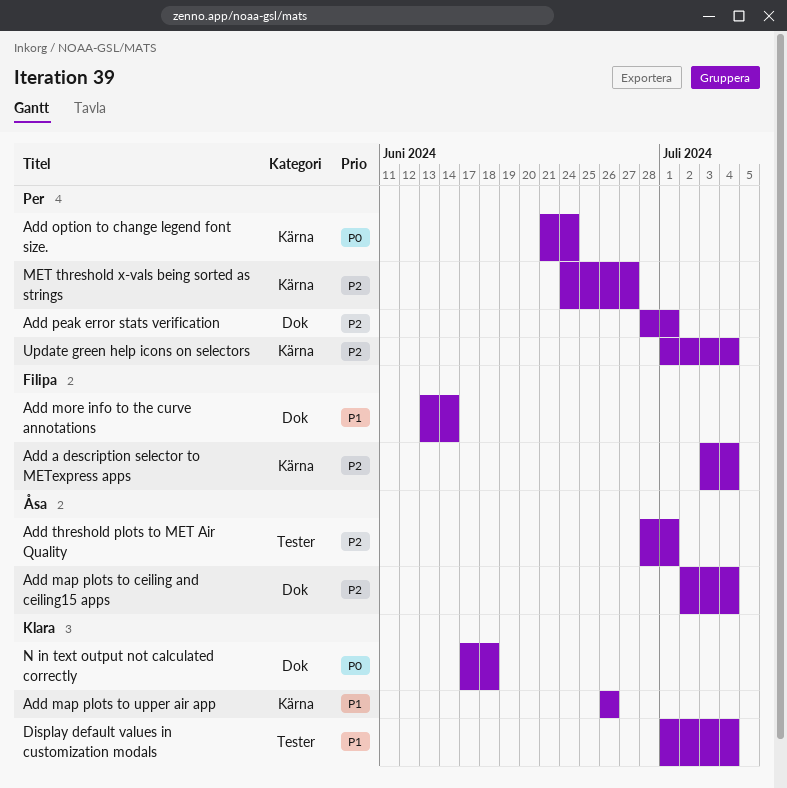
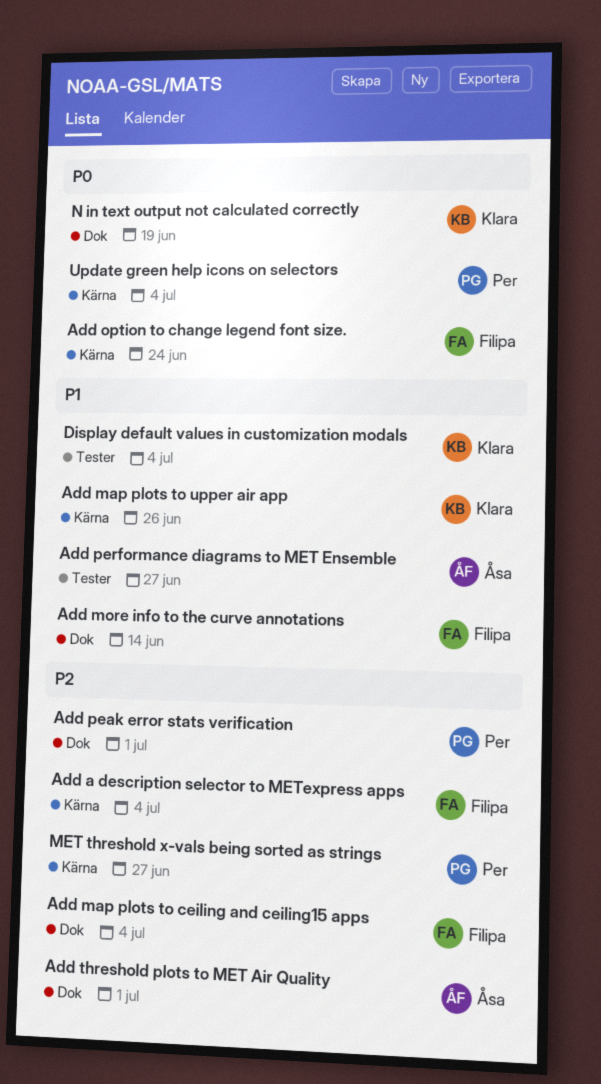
Add map plots to ceiling and ceiling15 apps, owner: Åsa -> Filipa
Add option to change legend font size., owner: Per -> Filipa
Add performance diagrams to MET Ensemble: none -> present
Add threshold plots to MET Air Quality, label: Tester -> Dok
N in text output not calculated correctly, due: Jun 18 -> Jun 19
Update green help icons on selectors, priority: P2 -> P0

